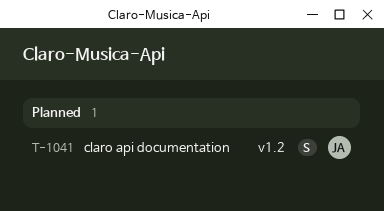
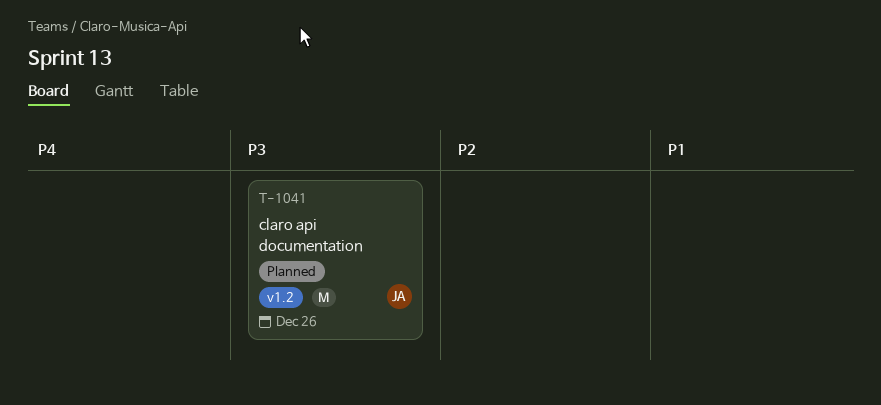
T-1041, estimate: S -> M

